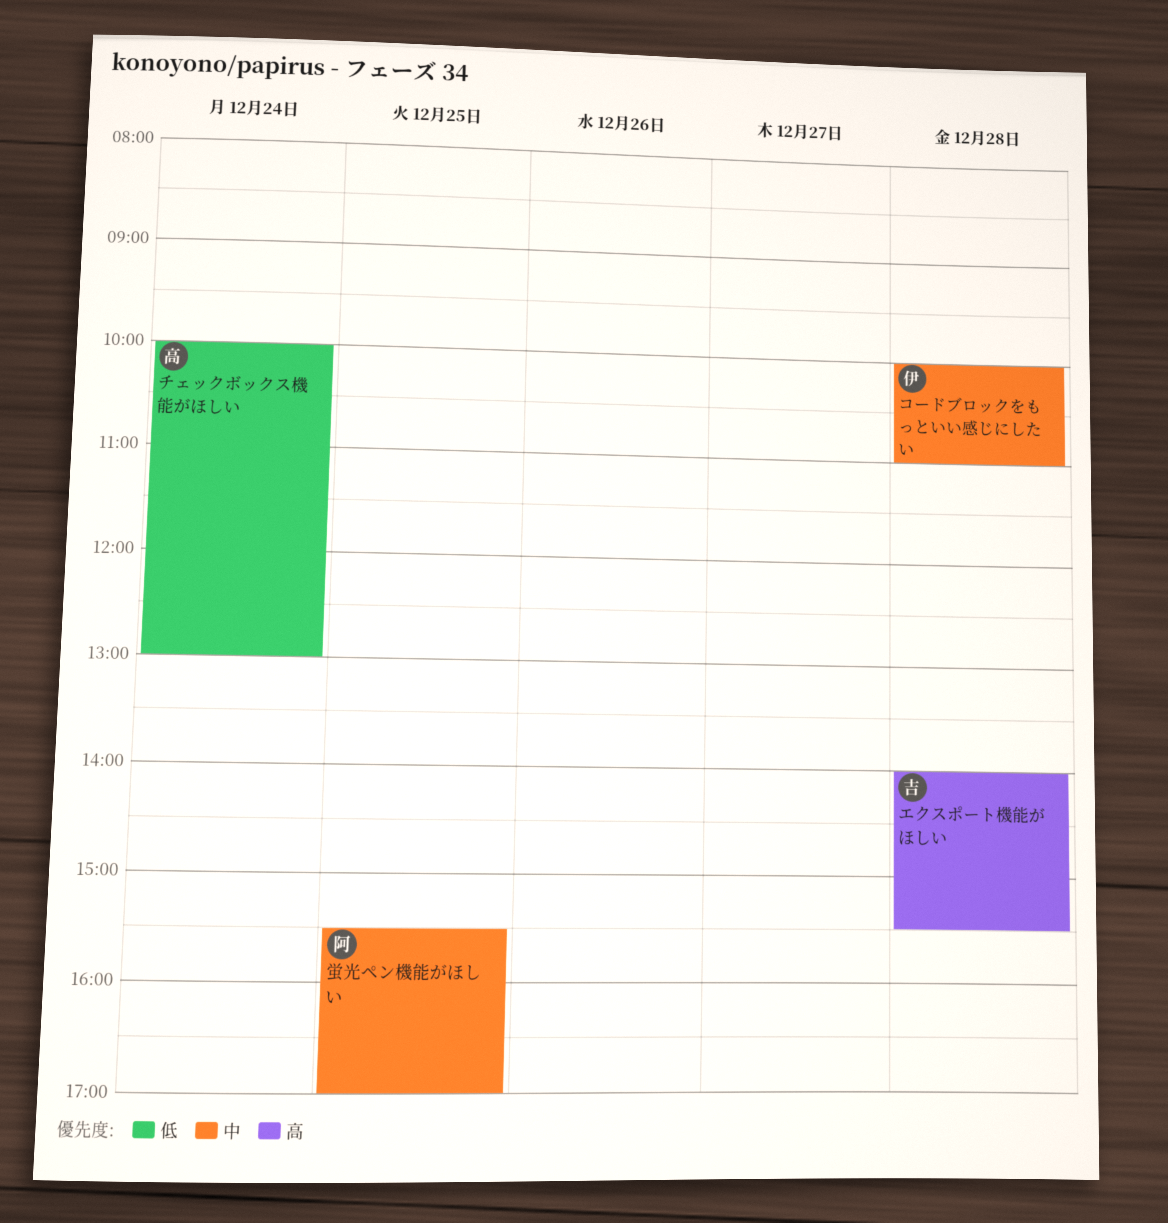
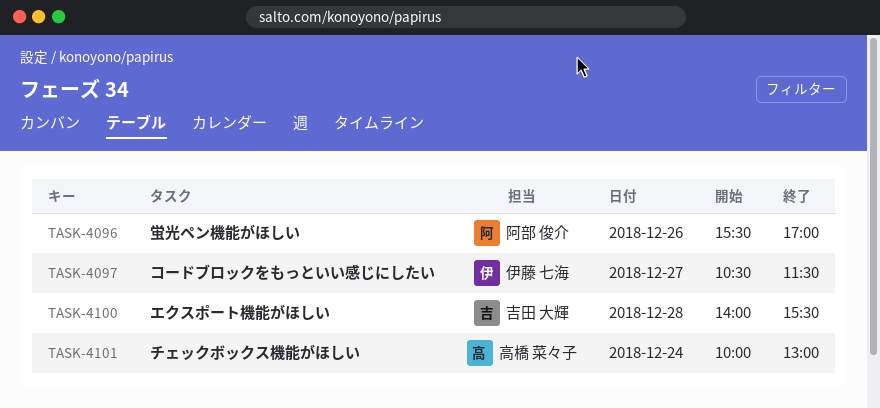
コードブロックをもっといい感じにしたい, day: Dec 28 -> Dec 27
コードブロックをもっといい感じにしたい, begins: 10:00 -> 10:30
コードブロックをもっといい感じにしたい, ends: 11:00 -> 11:30
蛍光ペン機能がほしい, day: Dec 25 -> Dec 26

